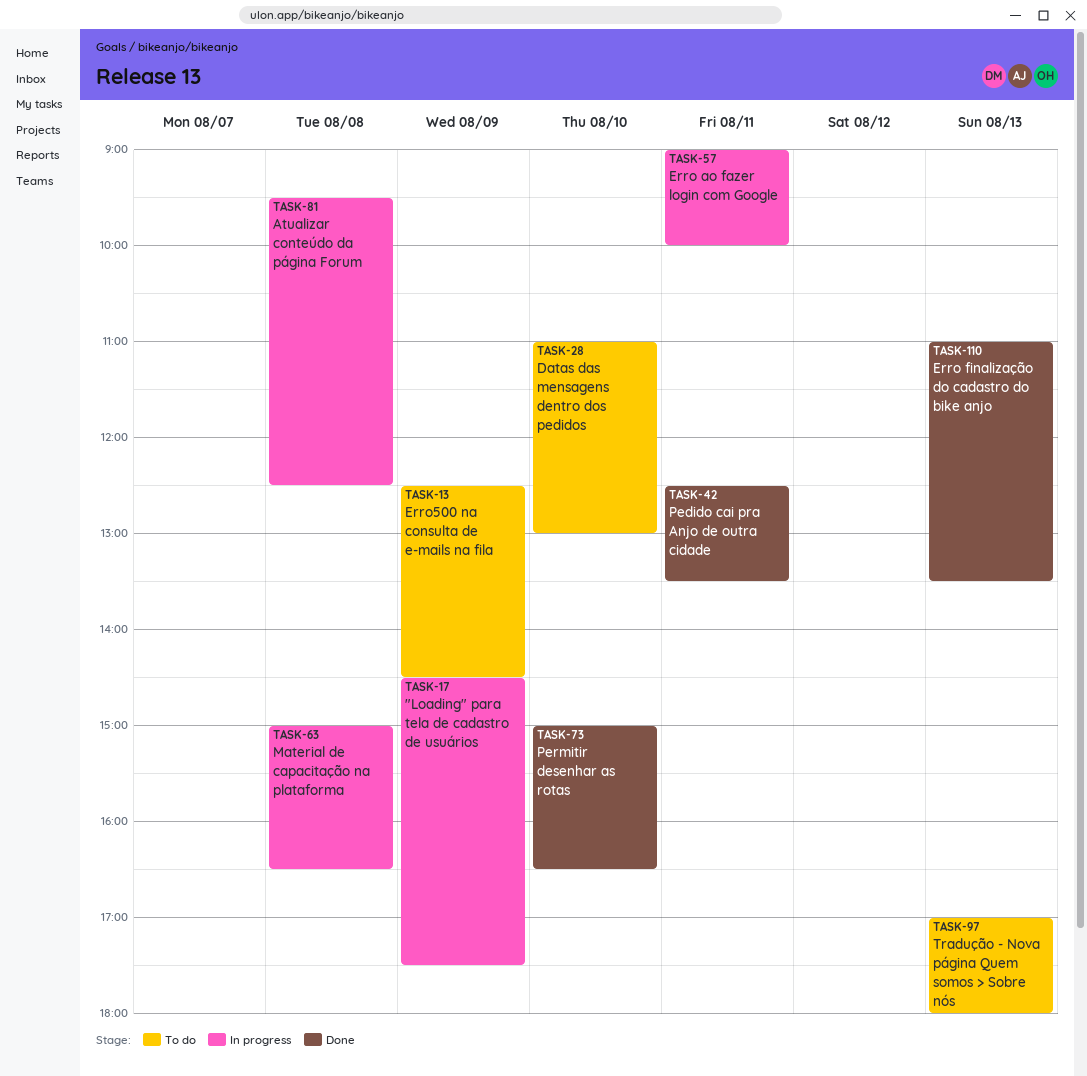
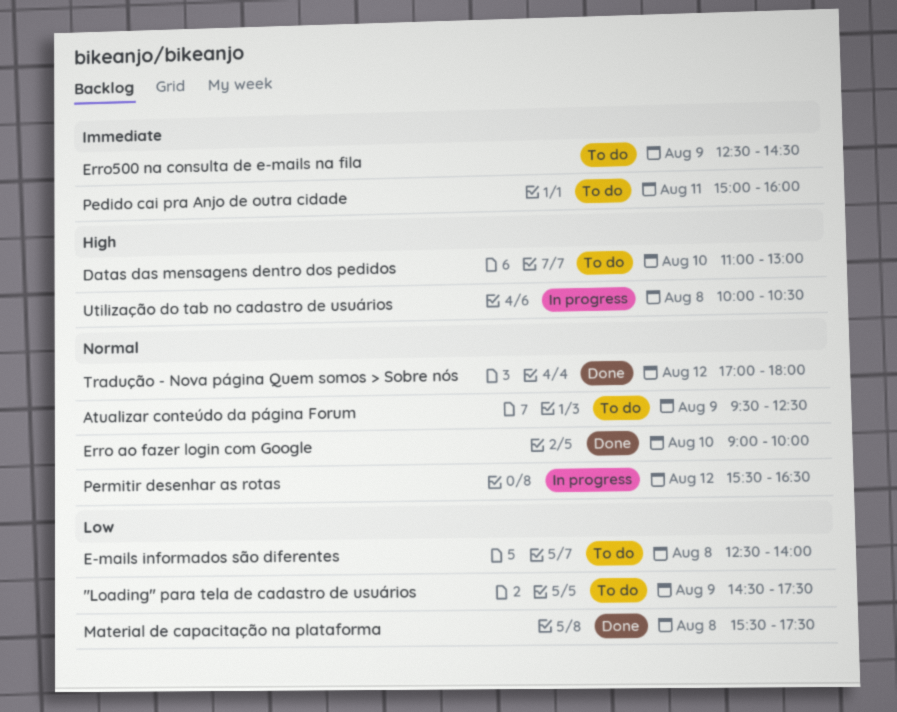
"Loading" para tela de cadastro de usuários, status: In progress -> To do
Atualizar conteúdo da página Forum, status: In progress -> To do
Atualizar conteúdo da página Forum, day: Aug 8 -> Aug 9
E-mails informados são diferentes: none -> present
Erro ao fazer login com Google, status: In progress -> Done
Erro ao fazer login com Google, day: Aug 11 -> Aug 10
Erro finalização do cadastro do bike anjo: present -> none
Material de capacitação na plataforma, status: In progress -> Done
Material de capacitação na plataforma, begins: 15:00 -> 15:30
Material de capacitação na plataforma, ends: 16:30 -> 17:30
Pedido cai pra Anjo de outra cidade, status: Done -> To do
Pedido cai pra Anjo de outra cidade, begins: 12:30 -> 15:00
Pedido cai pra Anjo de outra cidade, ends: 13:30 -> 16:00
Permitir desenhar as rotas, status: Done -> In progress
Permitir desenhar as rotas, day: Aug 10 -> Aug 12
Permitir desenhar as rotas, begins: 15:00 -> 15:30
Tradução - Nova página Quem somos > Sobre nós, status: To do -> Done
Tradução - Nova página Quem somos > Sobre nós, day: Aug 13 -> Aug 12
Utilização do tab no cadastro de usuários: none -> present

